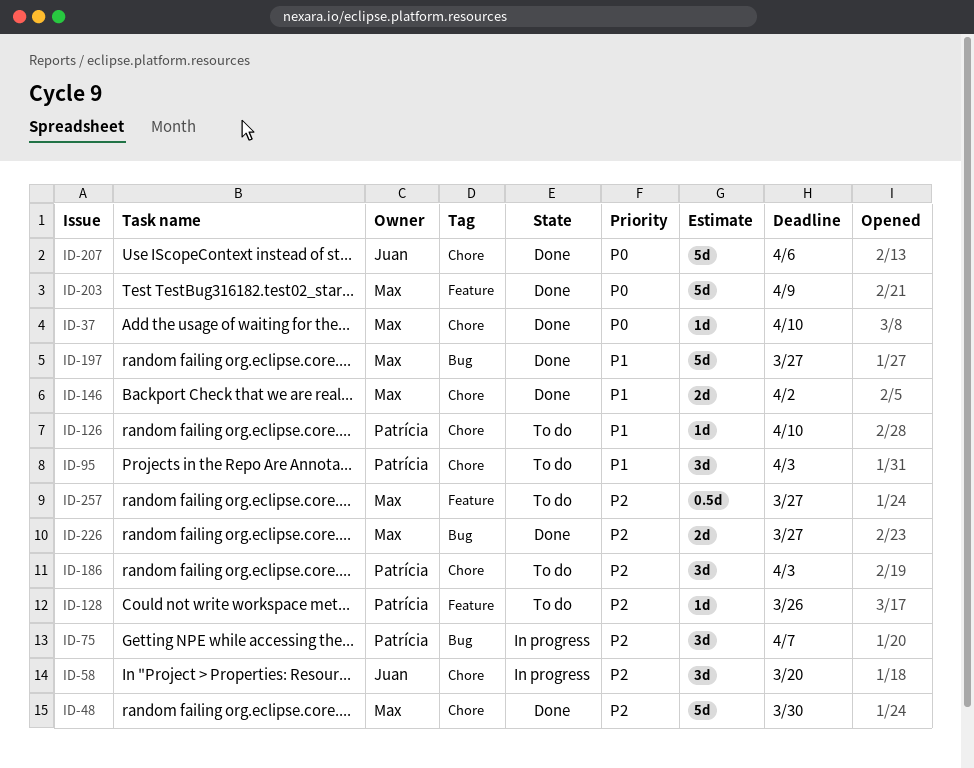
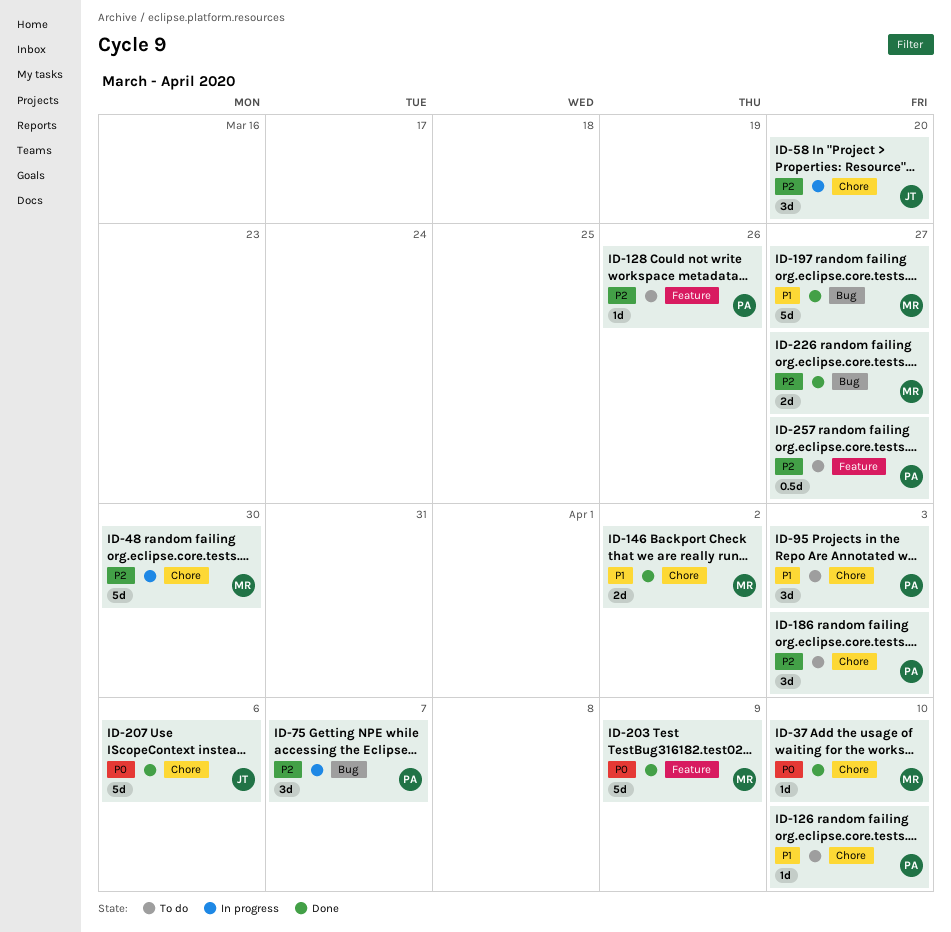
ID-48, status: Done -> In progress
ID-257, owner: Max -> Patrícia

